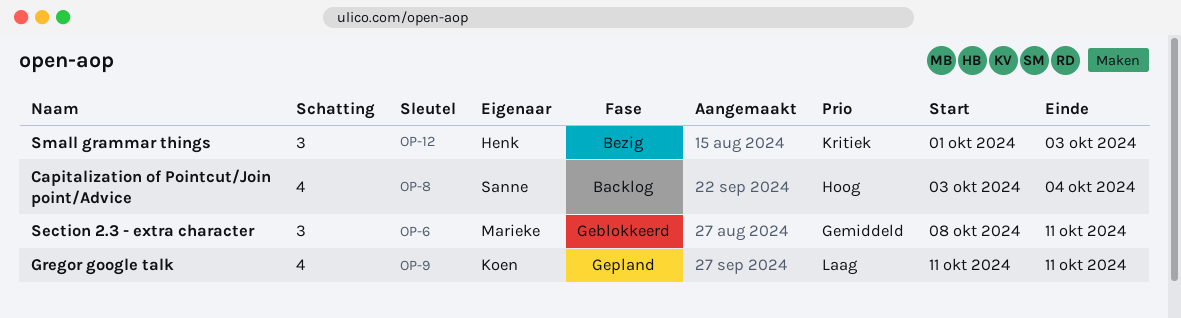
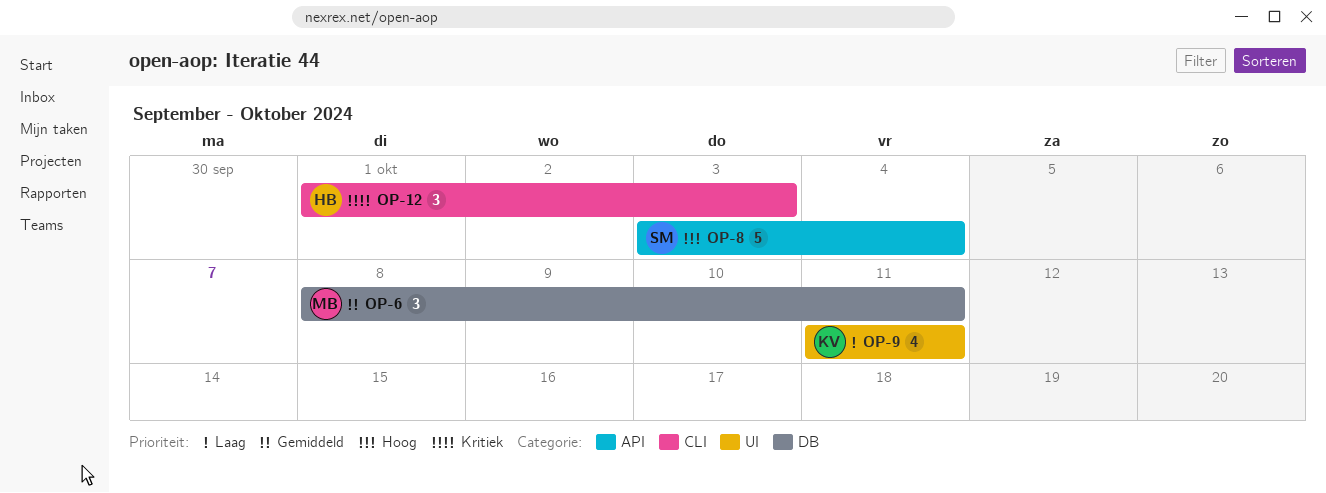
OP-8, estimate: 4 -> 5

